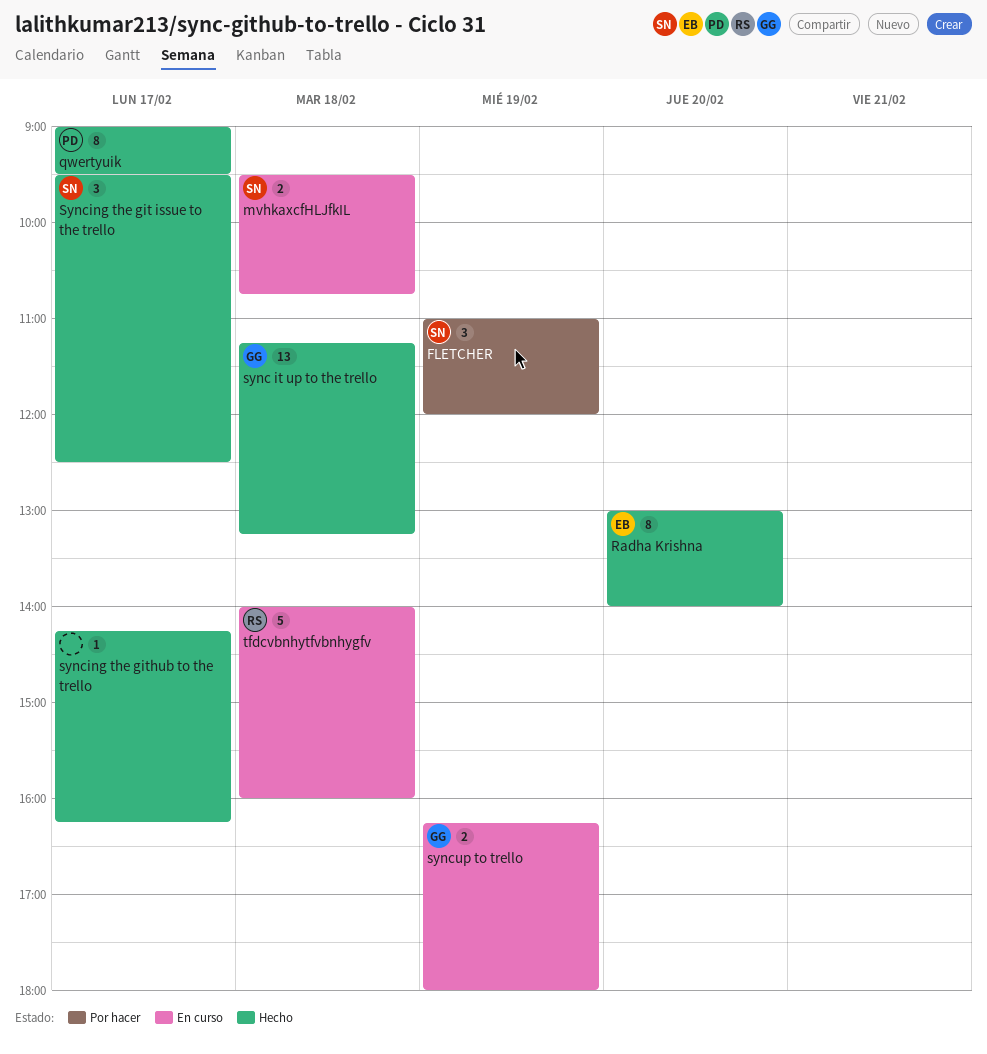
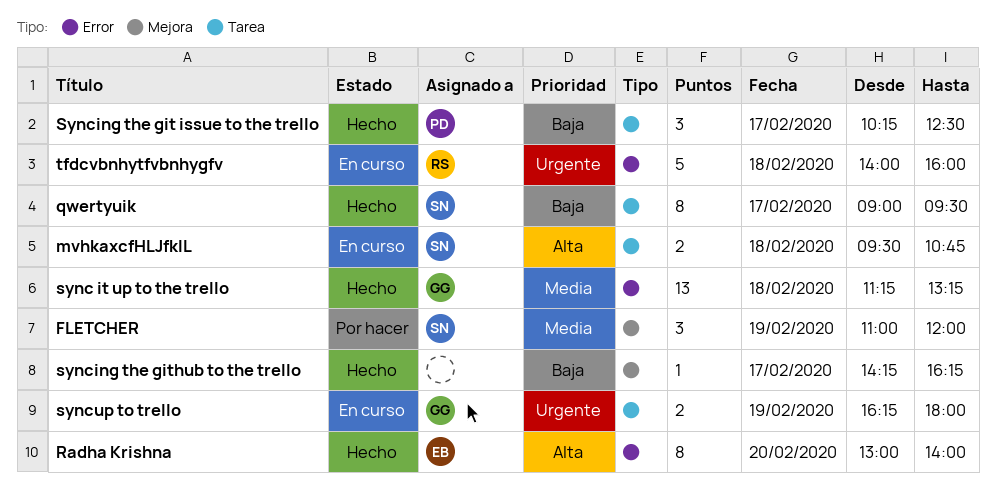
qwertyuik, owner: PD -> SN
Syncing the git issue to the trello, owner: SN -> PD
Syncing the git issue to the trello, begins: 09:30 -> 10:15

